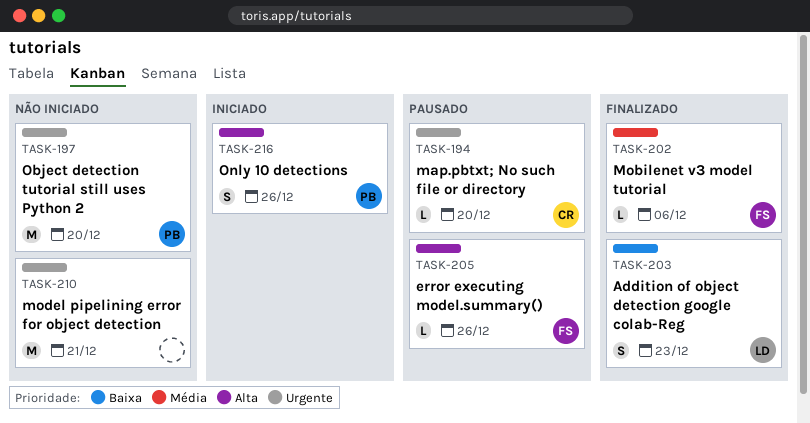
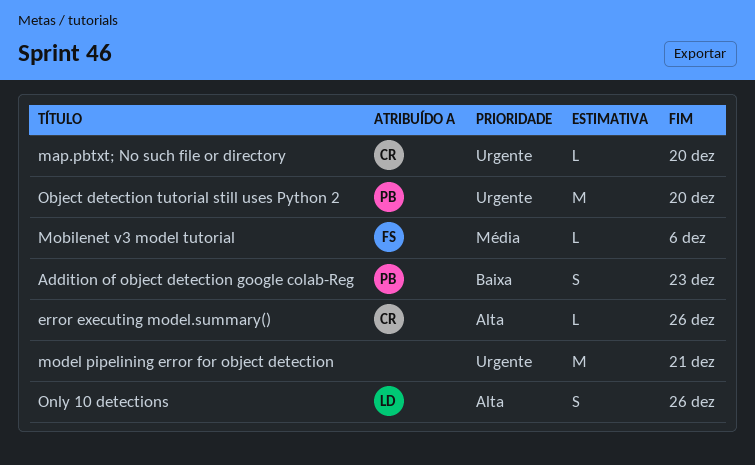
Addition of object detection google colab-Reg, owner: LD -> PB
error executing model.summary(), owner: FS -> CR
Only 10 detections, owner: PB -> LD

